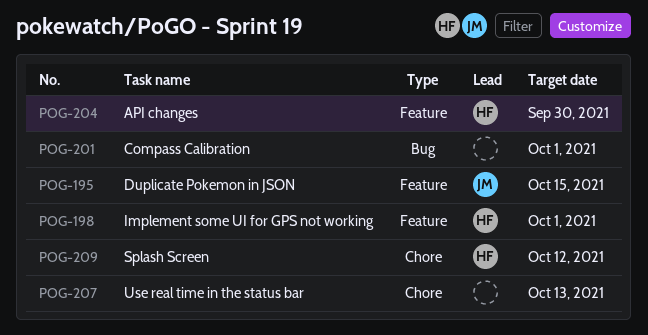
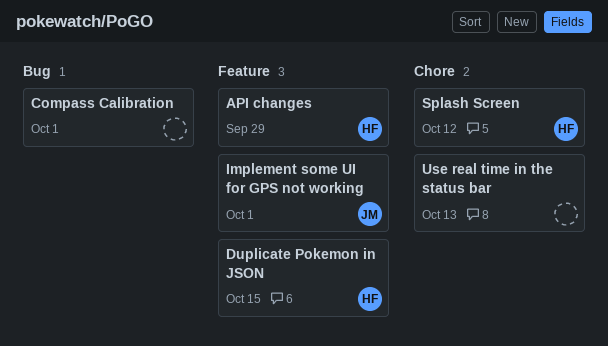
API changes, due: Sep 30 -> Sep 29
Duplicate Pokemon in JSON, owner: JM -> HF
Implement some UI for GPS not working, owner: HF -> JM

